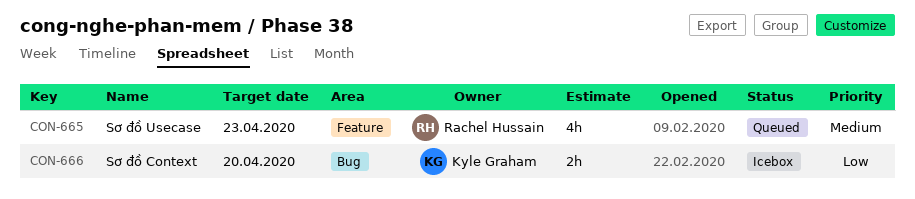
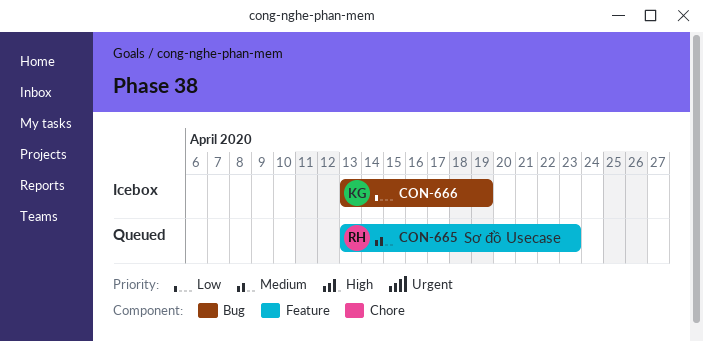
CON-666, due: Apr 20 -> Apr 19

